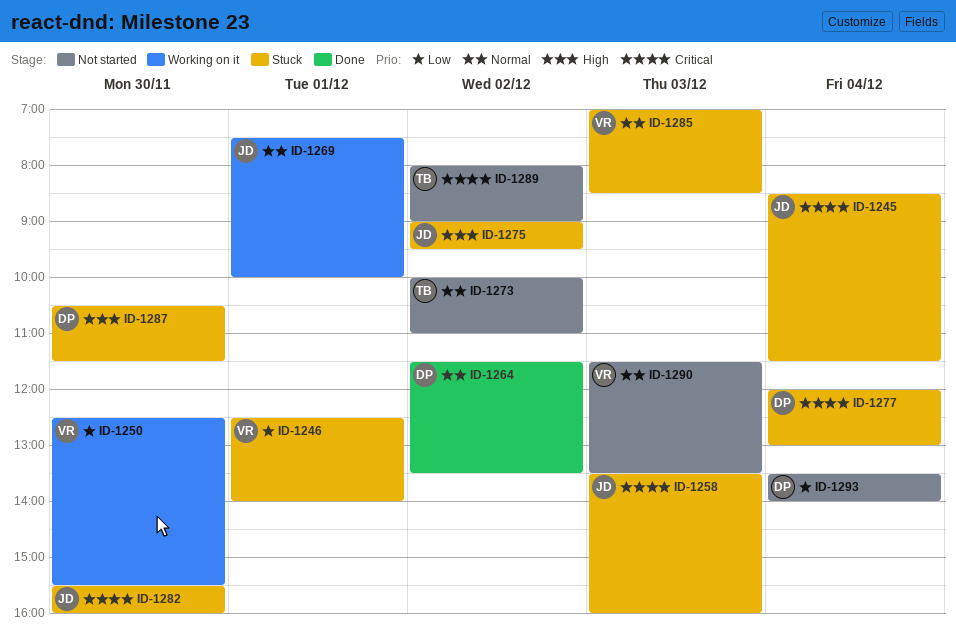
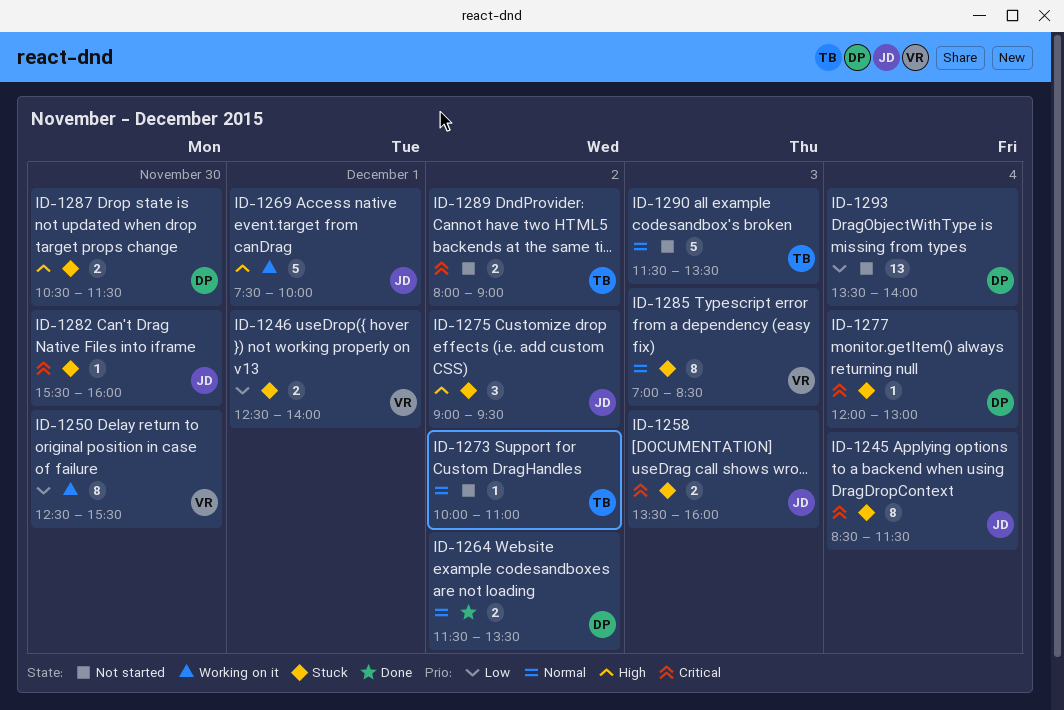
ID-1269, priority: Normal -> High
ID-1290, owner: VR -> TB

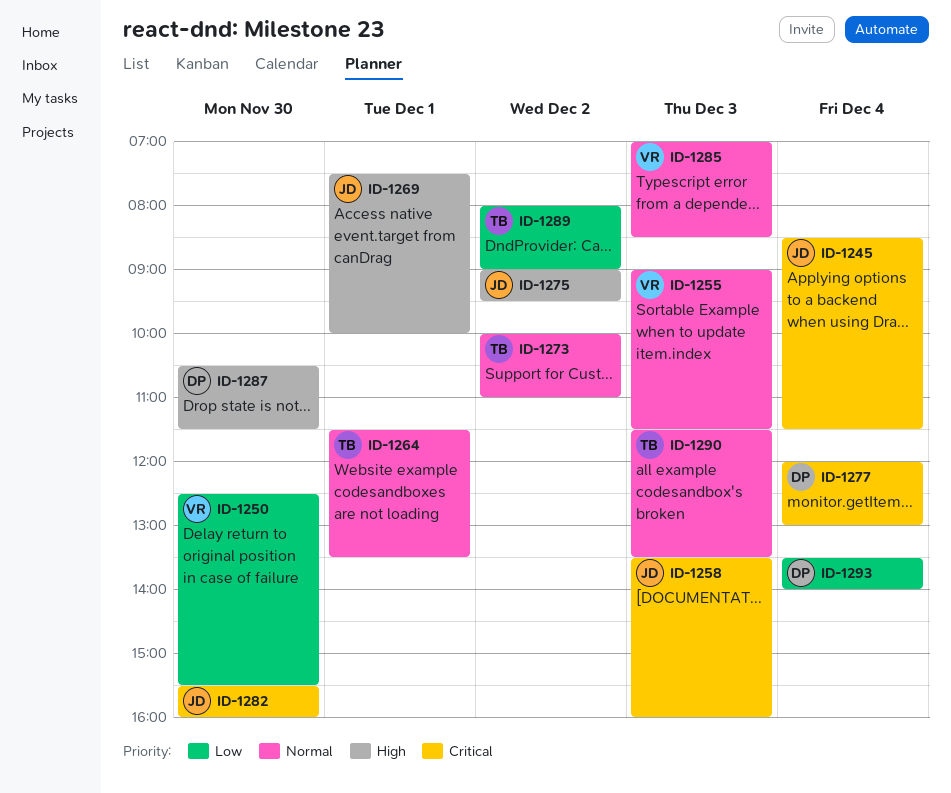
ID-1246: present -> none
ID-1255: none -> present
ID-1264, owner: DP -> TB
ID-1264, day: Dec 2 -> Dec 1
ID-1289, priority: Critical -> Low

